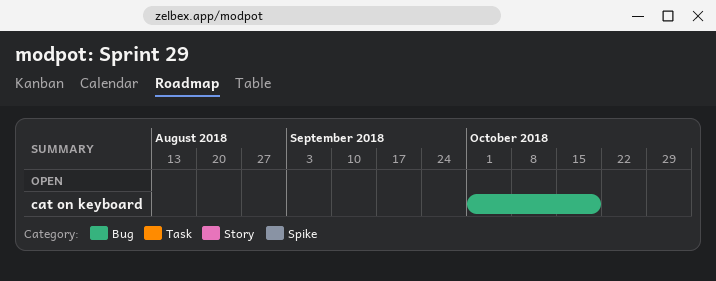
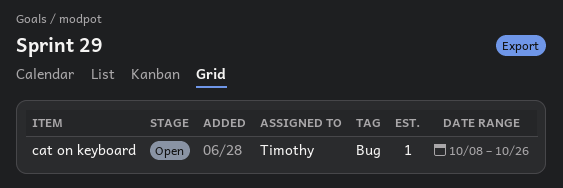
cat on keyboard, start: Oct 1 -> Oct 8
cat on keyboard, due: Oct 19 -> Oct 26

